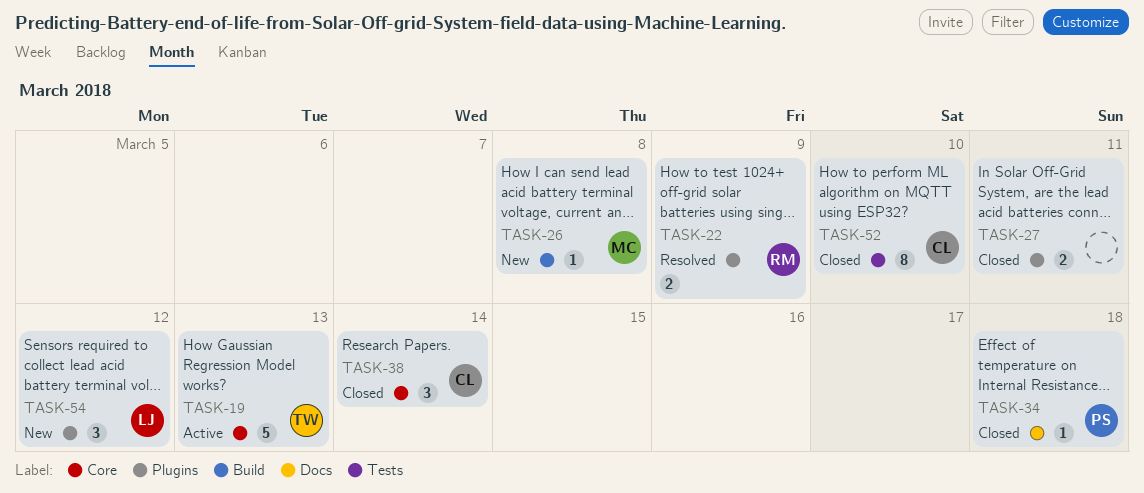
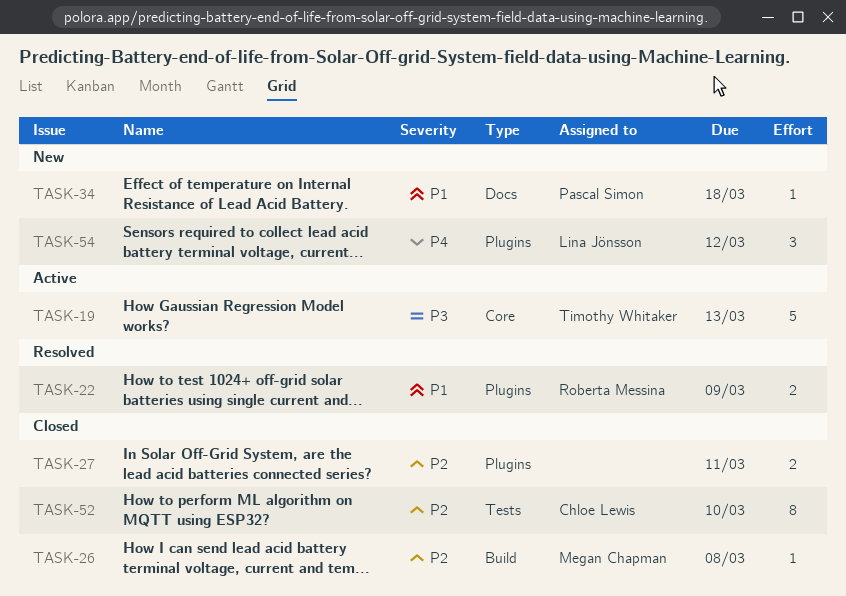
TASK-26, status: New -> Closed
TASK-34, status: Closed -> New
TASK-38: present -> none

